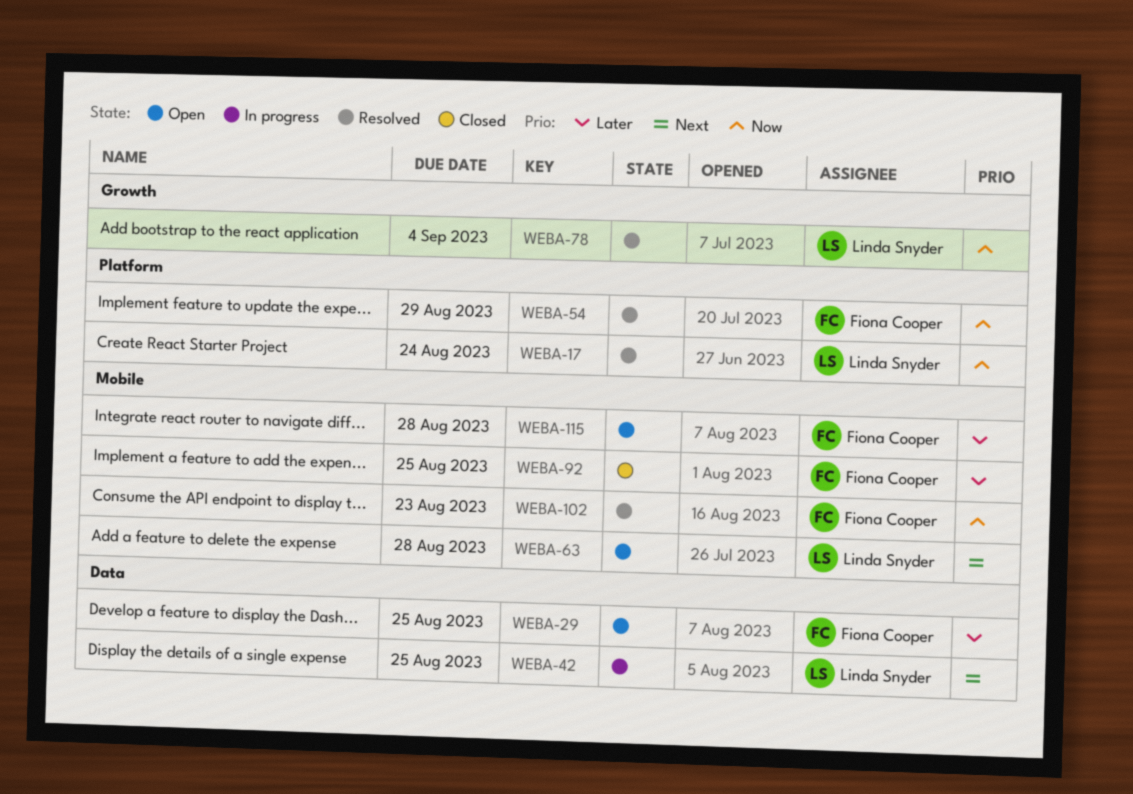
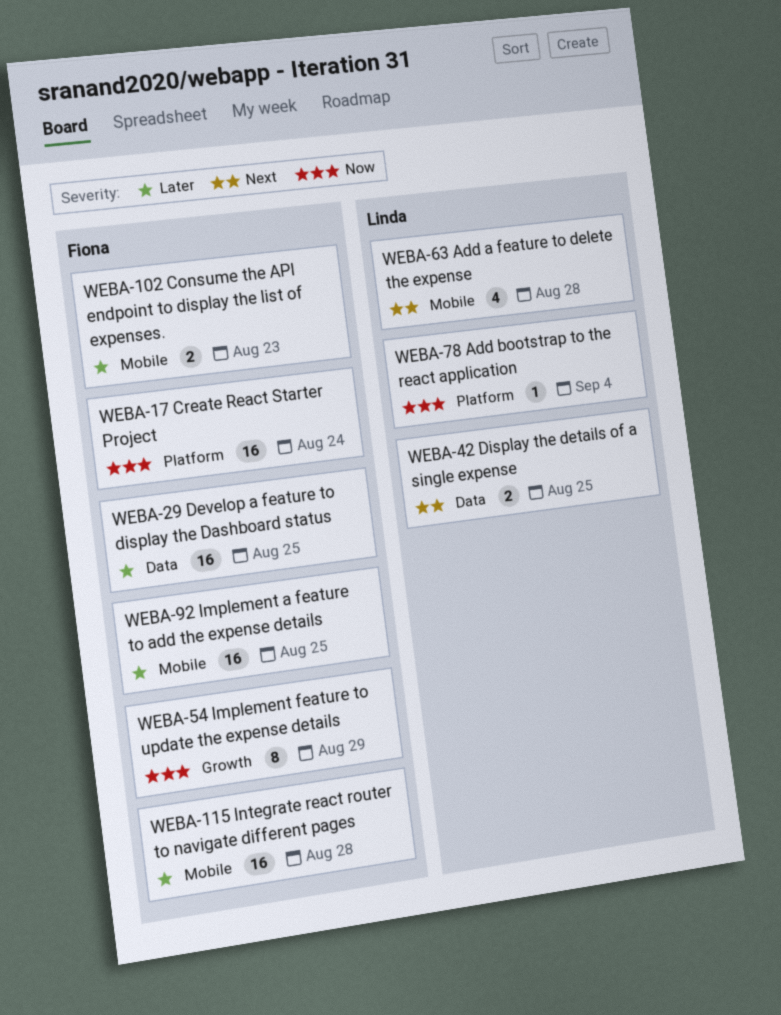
WEBA-17, owner: Linda Snyder -> Fiona Cooper
WEBA-54, label: Platform -> Growth
WEBA-78, label: Growth -> Platform
WEBA-102, priority: Now -> Later

